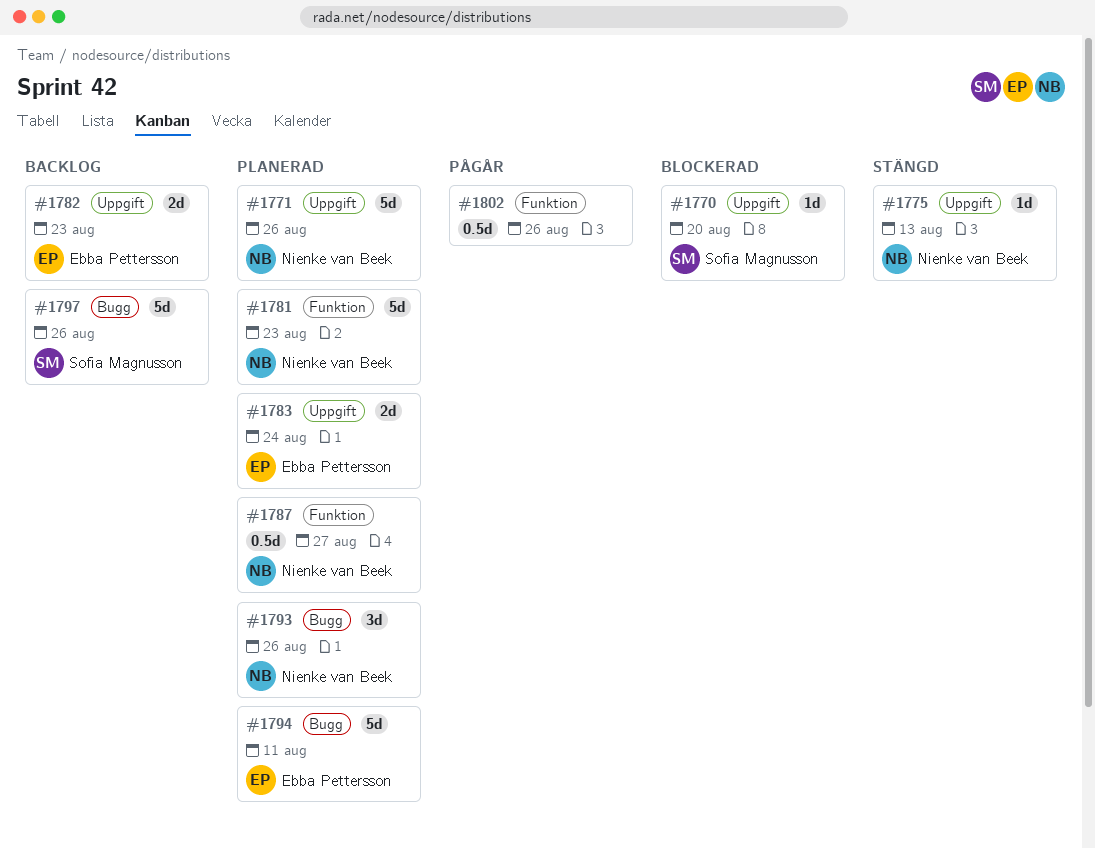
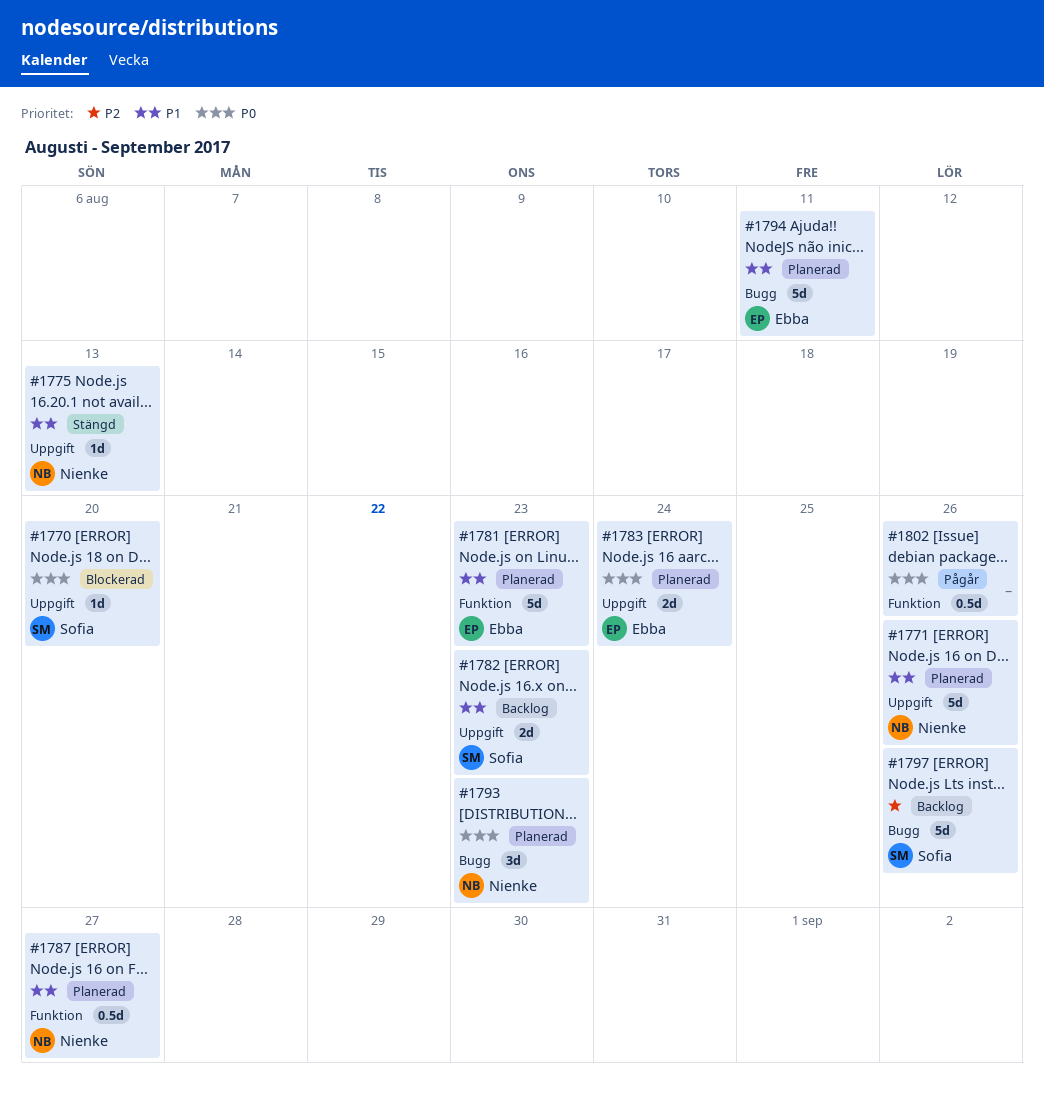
#1781, owner: Nienke van Beek -> Ebba Pettersson
#1782, owner: Ebba Pettersson -> Sofia Magnusson
#1793, due: Aug 26 -> Aug 23

